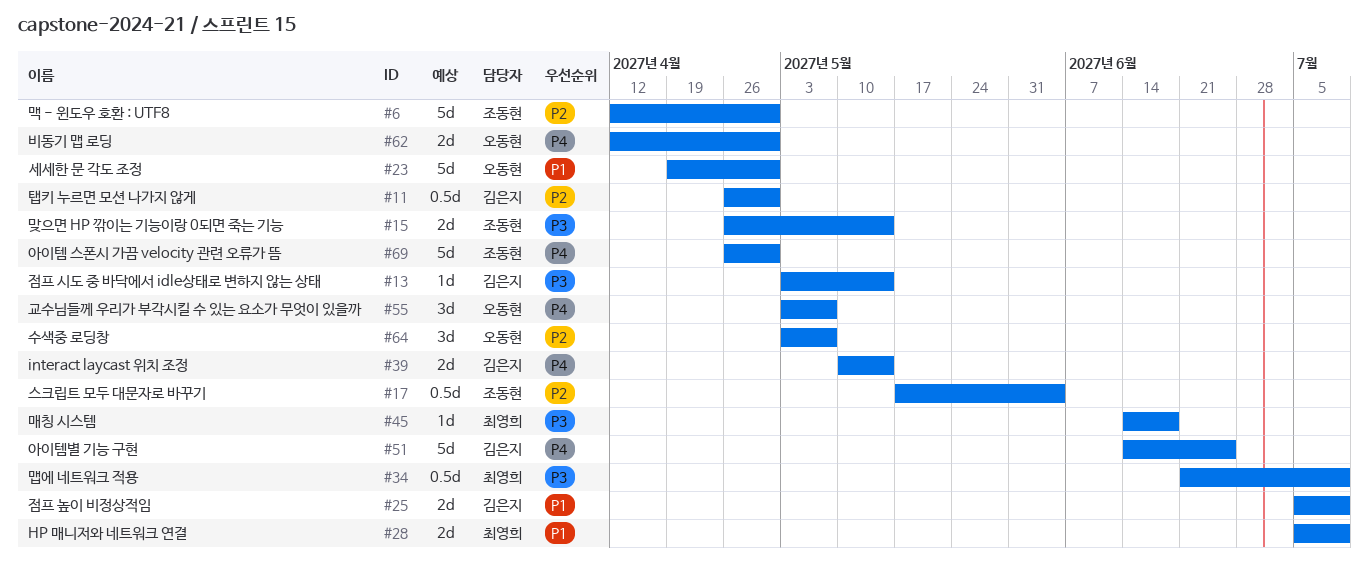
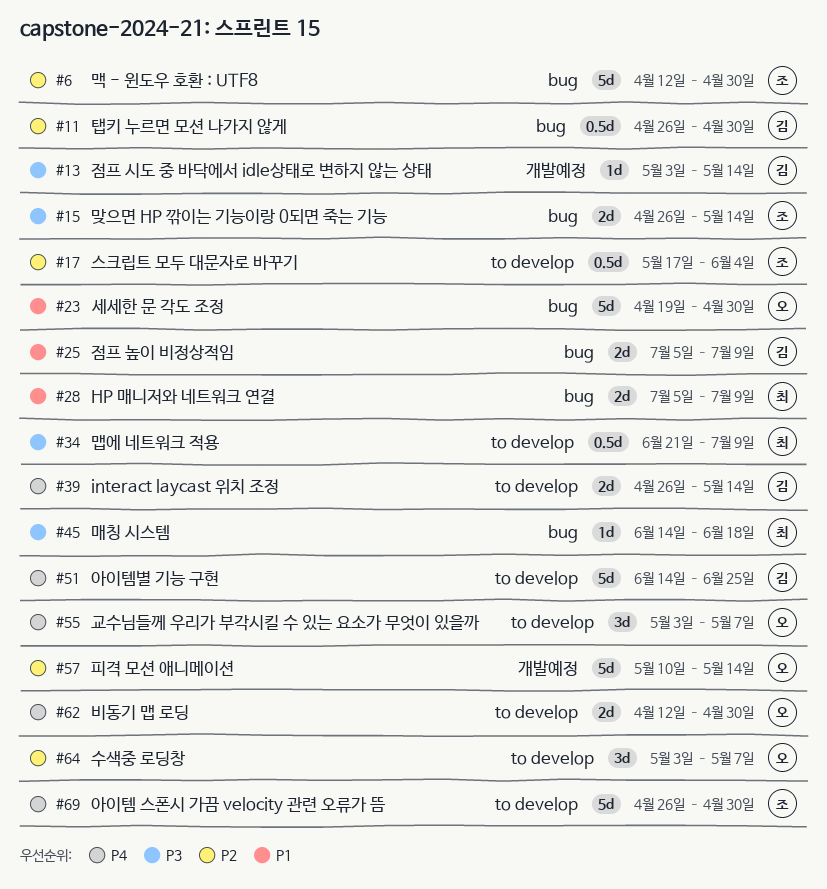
#39, start: May 10 -> Apr 26
#57: none -> present

